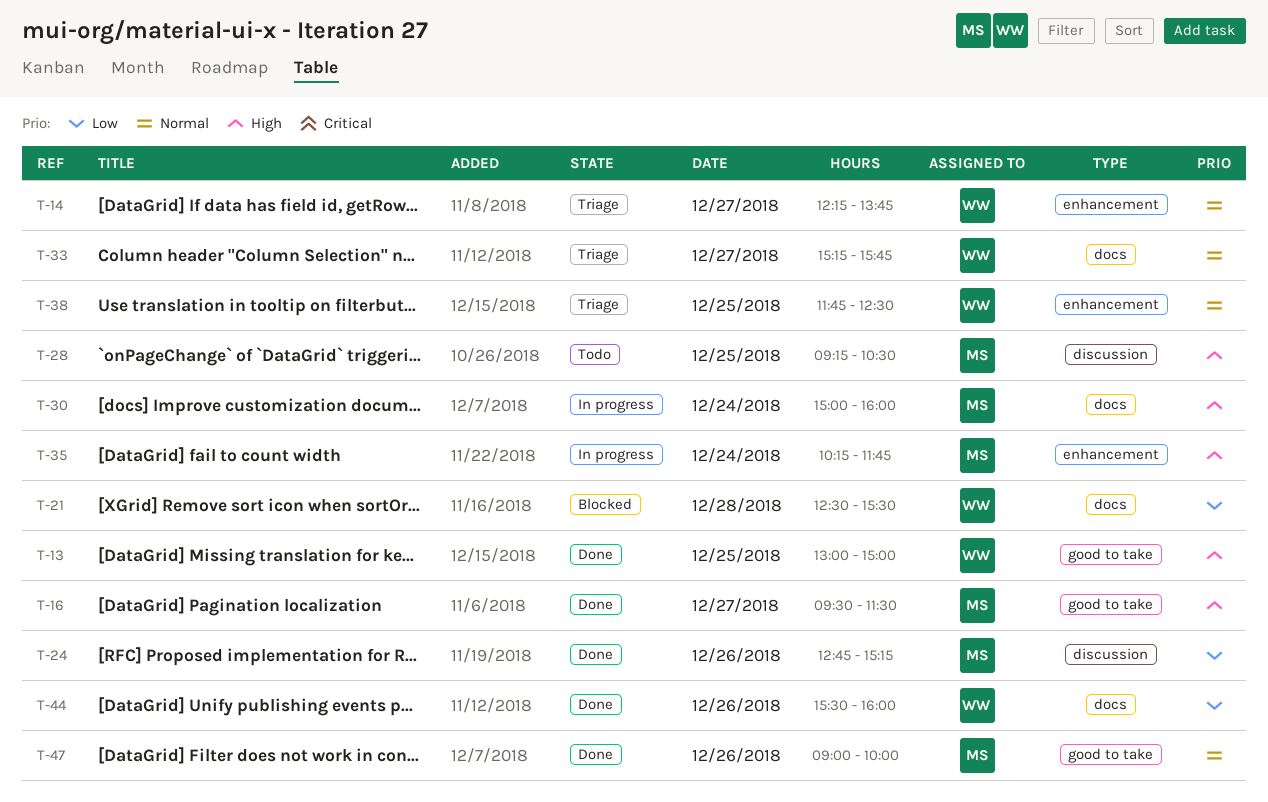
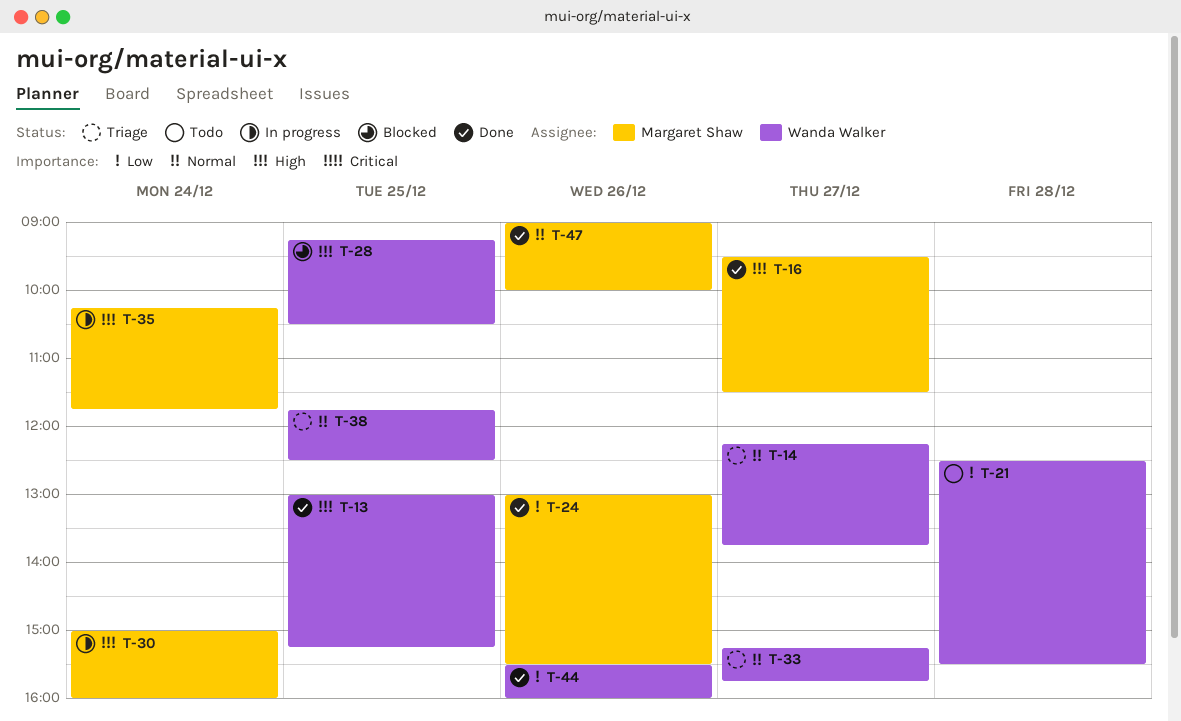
T-13, ends: 15:00 -> 15:15
T-21, status: Blocked -> Todo
T-24, begins: 12:45 -> 13:00
T-24, ends: 15:15 -> 15:30
T-28, status: Todo -> Blocked
T-28, owner: Margaret Shaw -> Wanda Walker

